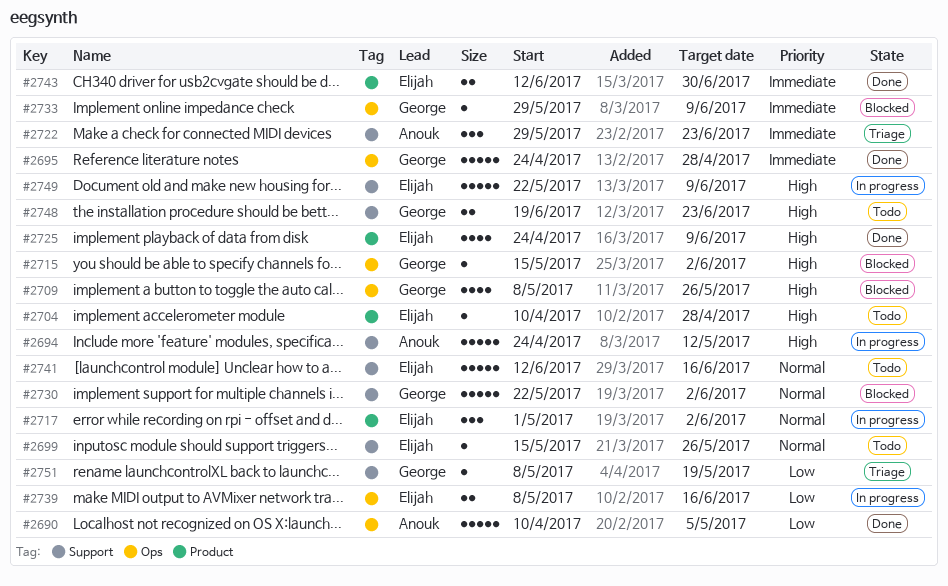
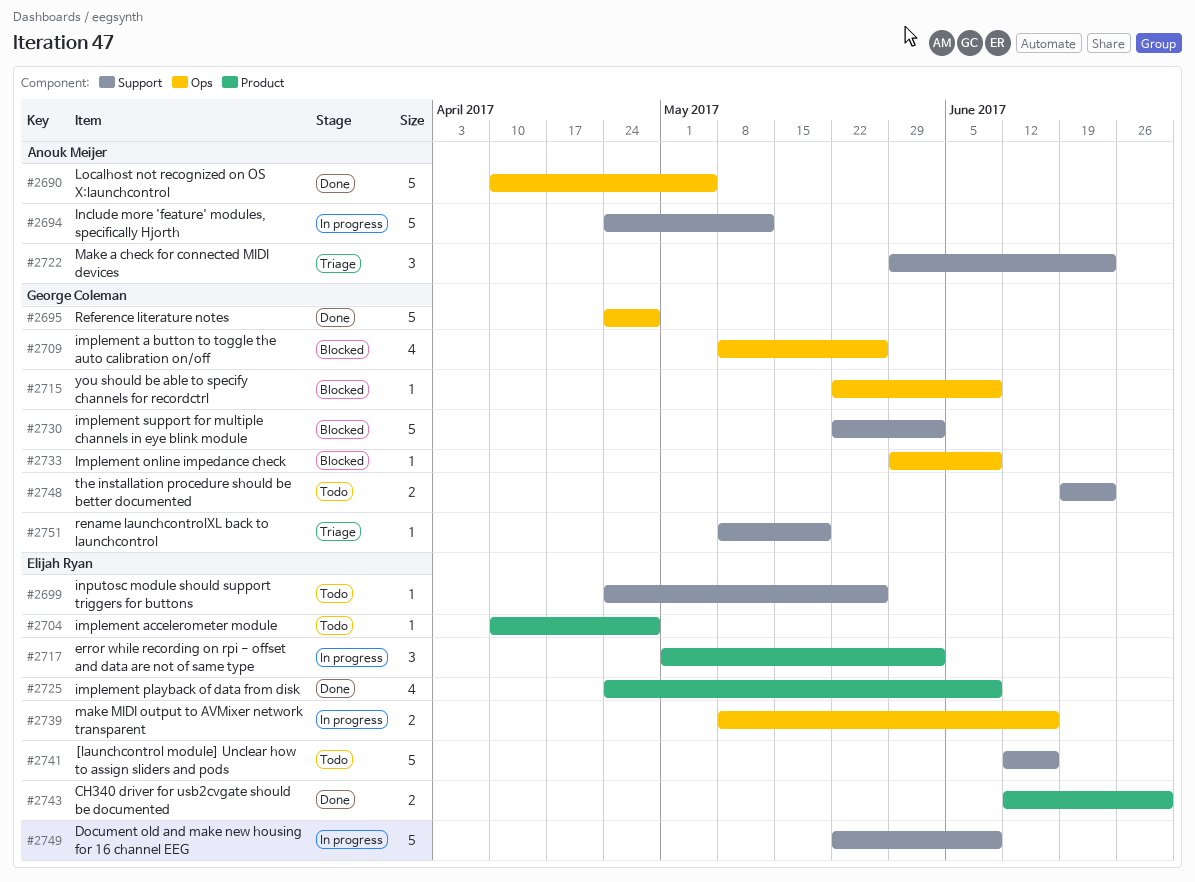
#2699, start: May 15 -> Apr 24
#2715, start: May 15 -> May 22
#2715, due: Jun 2 -> Jun 9

